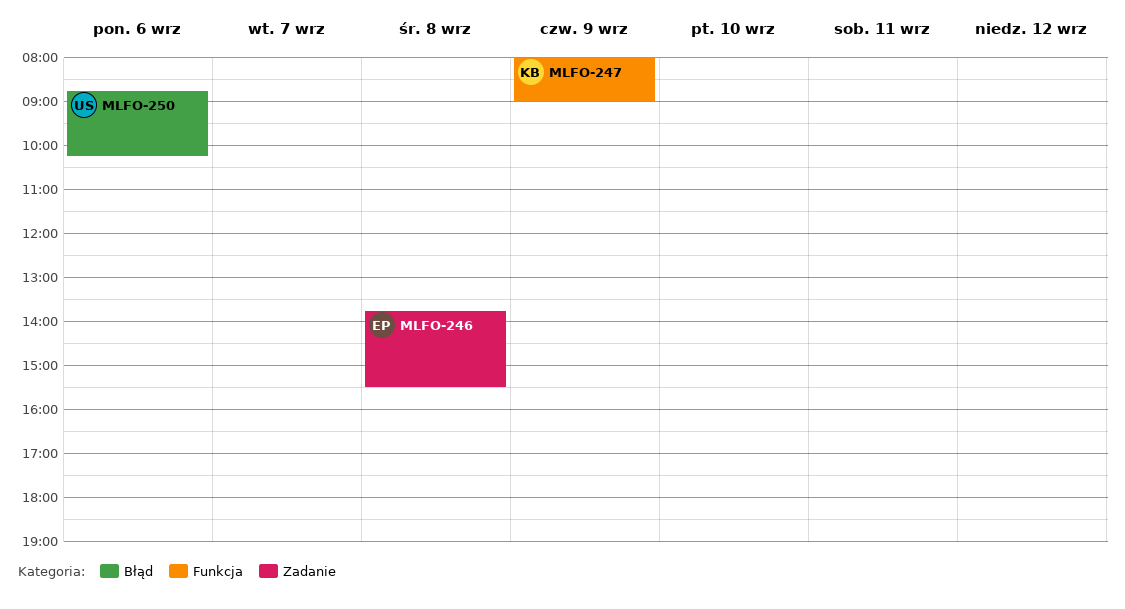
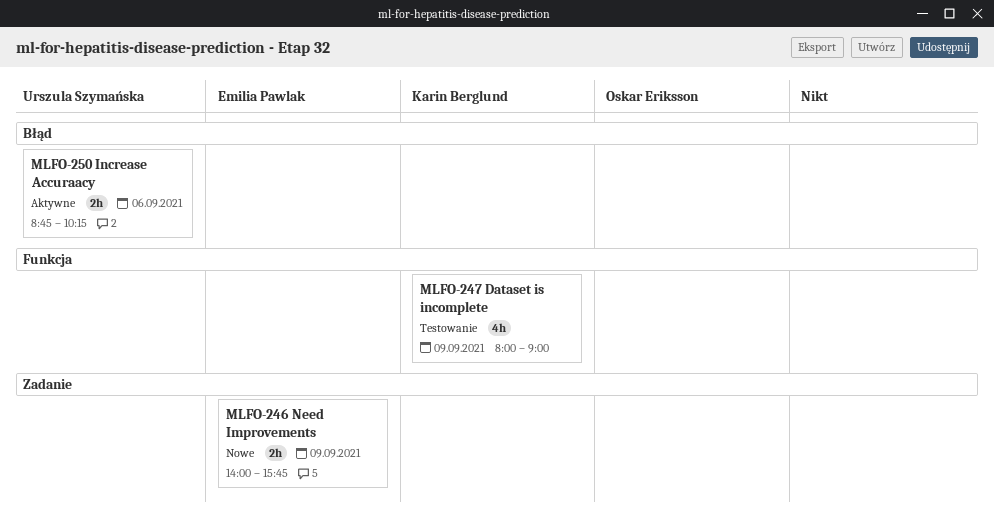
MLFO-246, day: Sep 8 -> Sep 9
MLFO-246, begins: 13:45 -> 14:00
MLFO-246, ends: 15:30 -> 15:45

